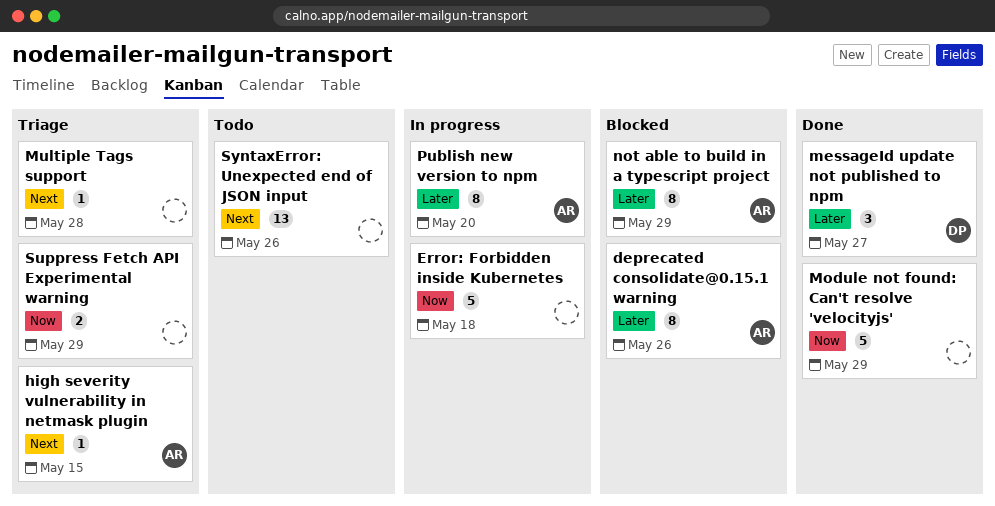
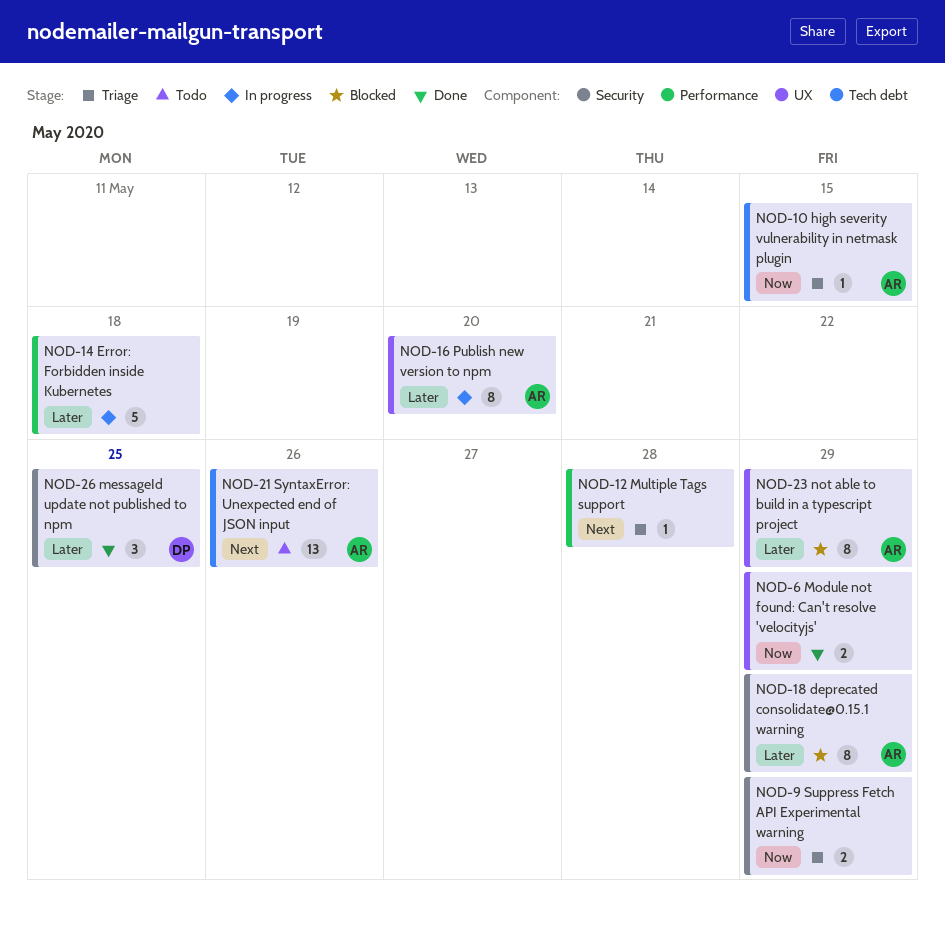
deprecated consolidate@0.15.1 warning, due: May 26 -> May 29
Error: Forbidden inside Kubernetes, priority: Now -> Later
high severity vulnerability in netmask plugin, priority: Next -> Now
messageId update not published to npm, due: May 27 -> May 25
Module not found: Can't resolve 'velocityjs', estimate: 5 -> 2
SyntaxError: Unexpected end of JSON input, owner: none -> AR

